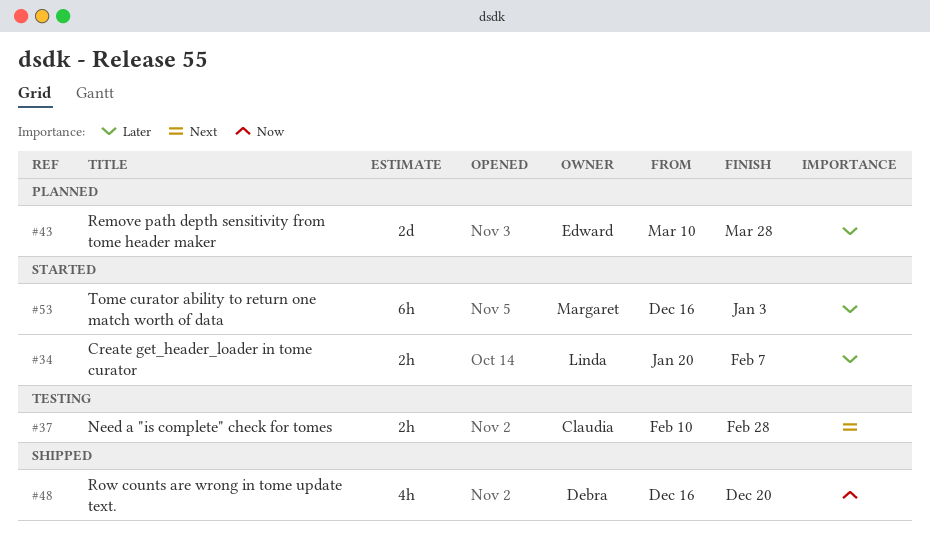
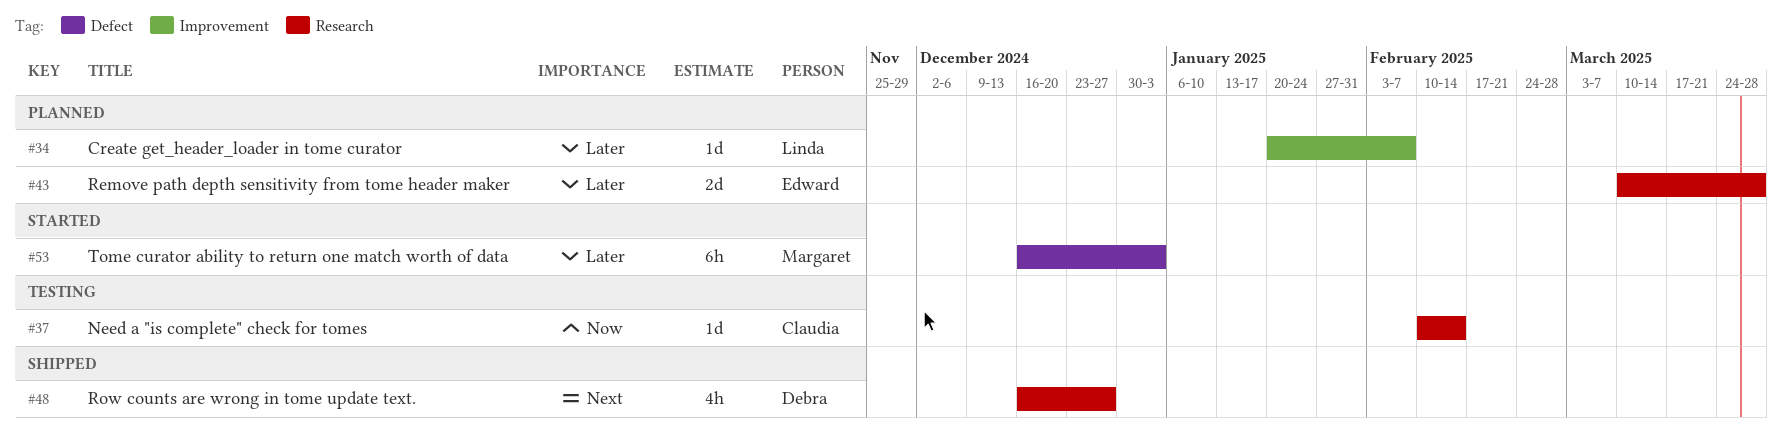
#34, status: Started -> Planned
#34, estimate: 2h -> 1d
#37, priority: Next -> Now
#37, estimate: 2h -> 1d
#37, due: Feb 28 -> Feb 14
#48, priority: Now -> Next
#48, due: Dec 20 -> Dec 27

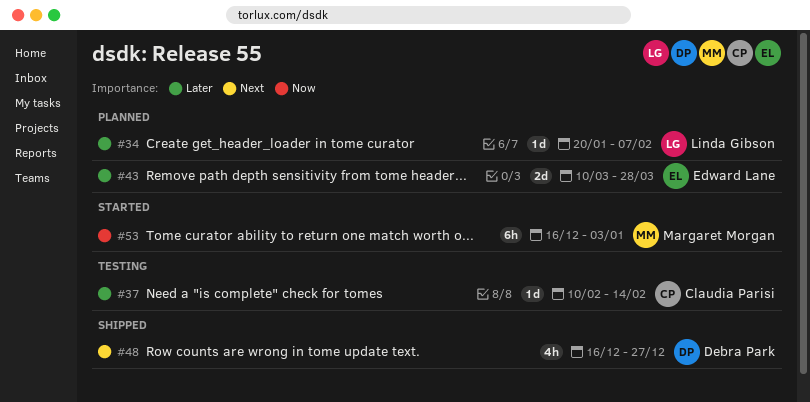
#37, priority: Now -> Later
#53, priority: Later -> Now

